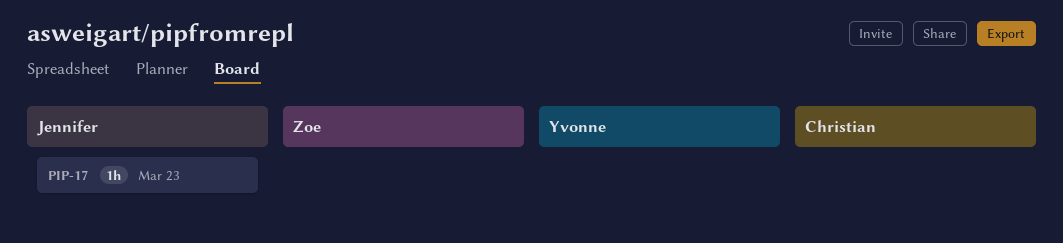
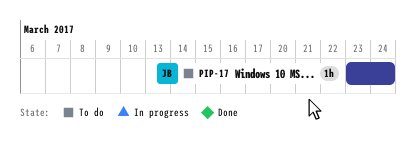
PIP-17, due: Mar 23 -> Mar 24

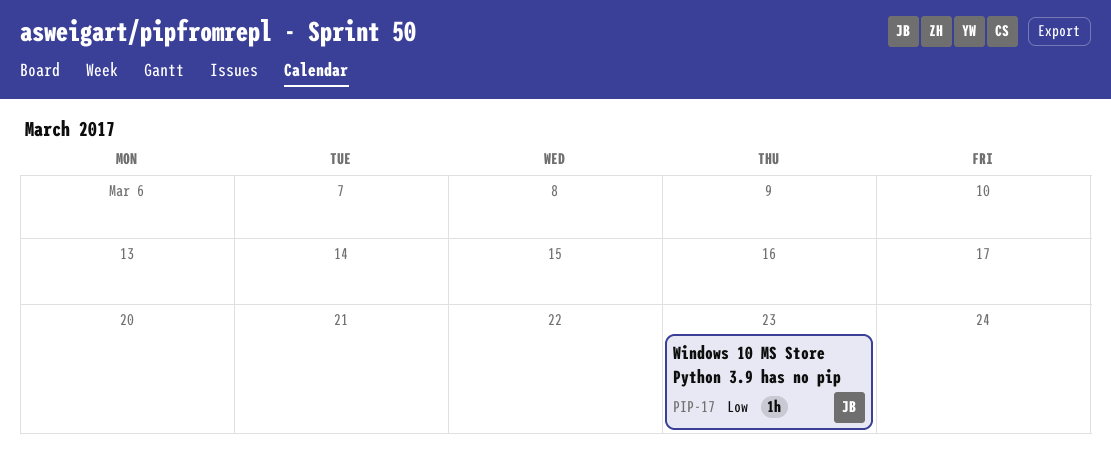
PIP-17, due: Mar 24 -> Mar 23

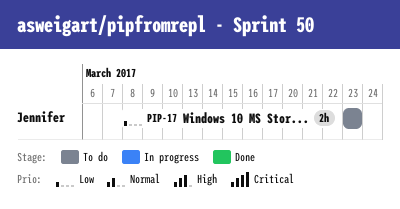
PIP-17, estimate: 1h -> 2h

